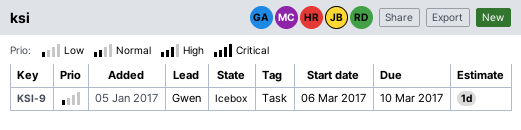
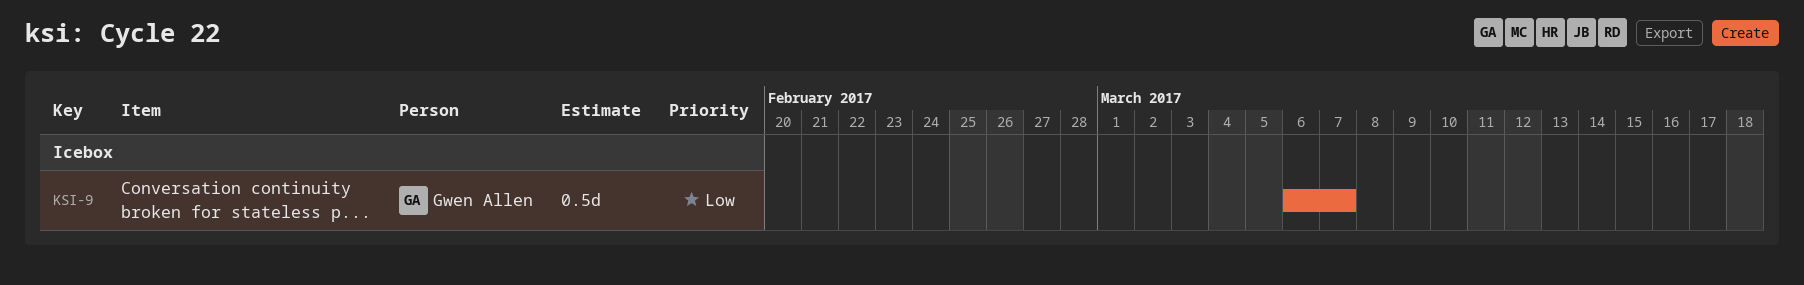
KSI-9, estimate: 1d -> 0.5d
KSI-9, due: Mar 10 -> Mar 7

